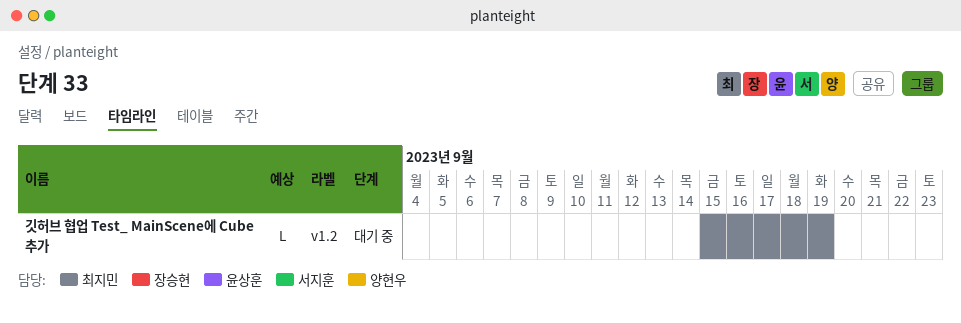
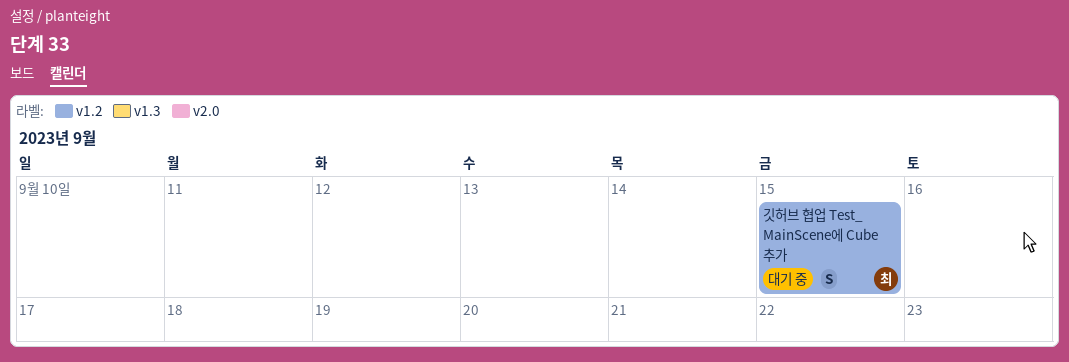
깃허브 협업 Test_ MainScene에 Cube 추가, estimate: L -> S
깃허브 협업 Test_ MainScene에 Cube 추가, due: Sep 19 -> Sep 15

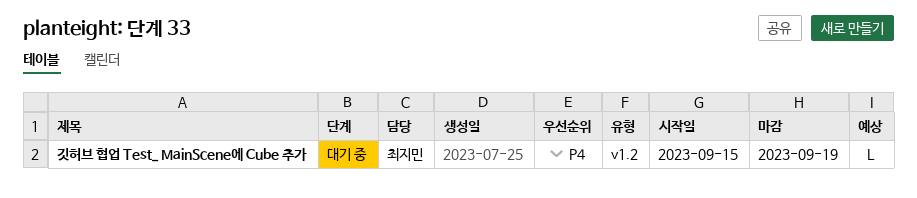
깃허브 협업 Test_ MainScene에 Cube 추가, estimate: S -> L
깃허브 협업 Test_ MainScene에 Cube 추가, due: Sep 15 -> Sep 19

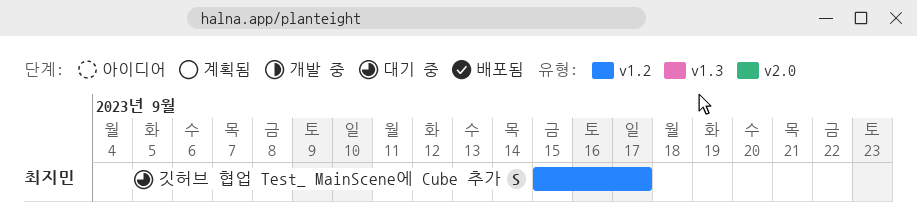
깃허브 협업 Test_ MainScene에 Cube 추가, estimate: L -> S
깃허브 협업 Test_ MainScene에 Cube 추가, due: Sep 19 -> Sep 17

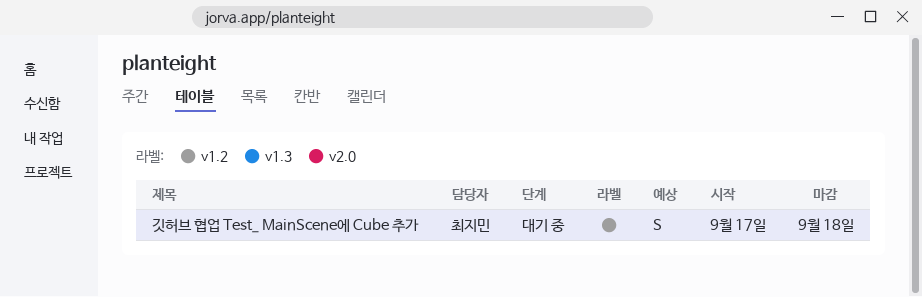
깃허브 협업 Test_ MainScene에 Cube 추가, start: Sep 15 -> Sep 17
깃허브 협업 Test_ MainScene에 Cube 추가, due: Sep 17 -> Sep 18

